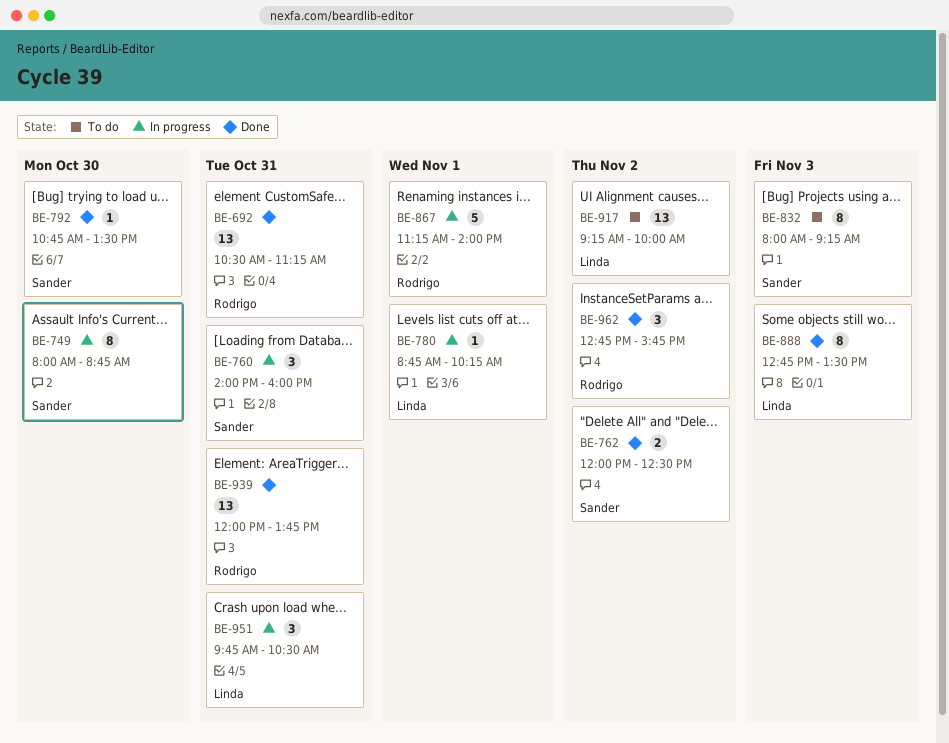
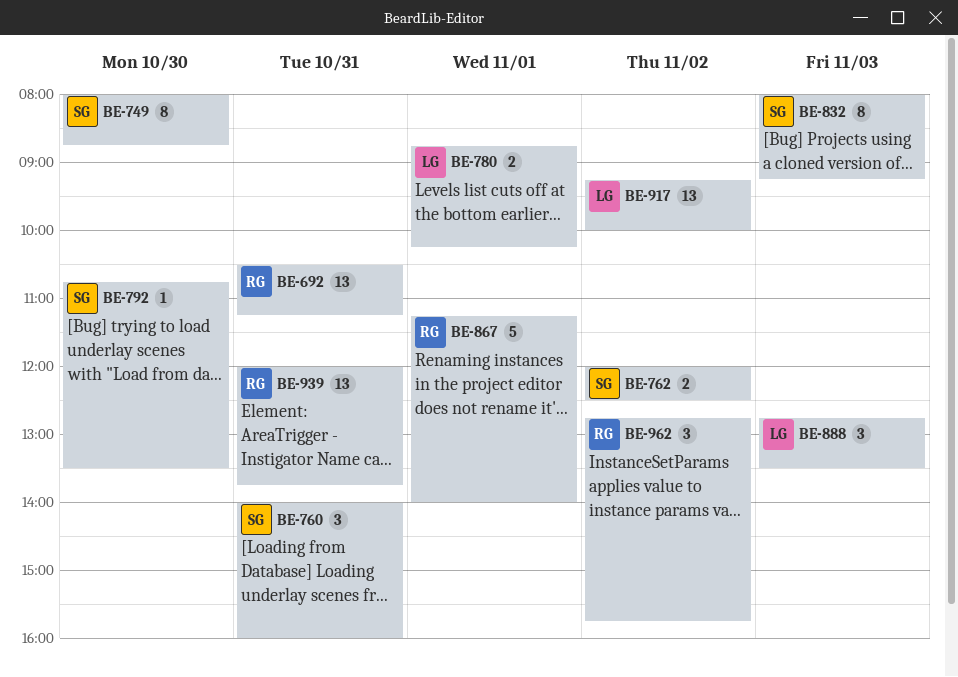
BE-780, estimate: 1 -> 2
BE-888, estimate: 8 -> 3
BE-951: present -> none

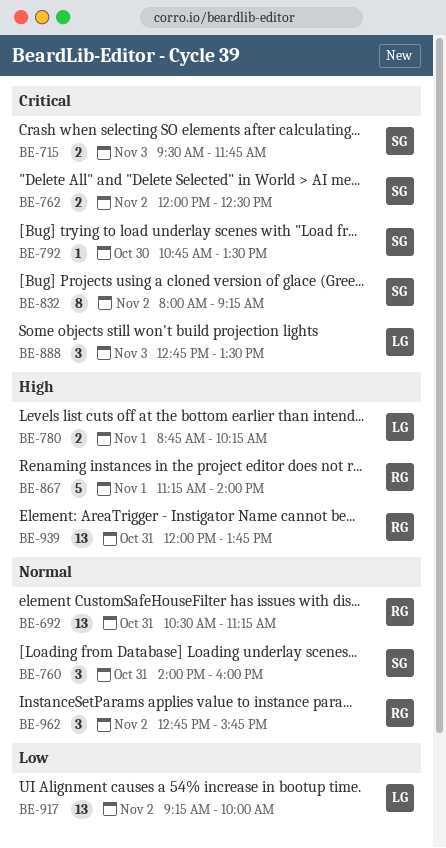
BE-715: none -> present
BE-749: present -> none
BE-832, day: Nov 3 -> Nov 2

